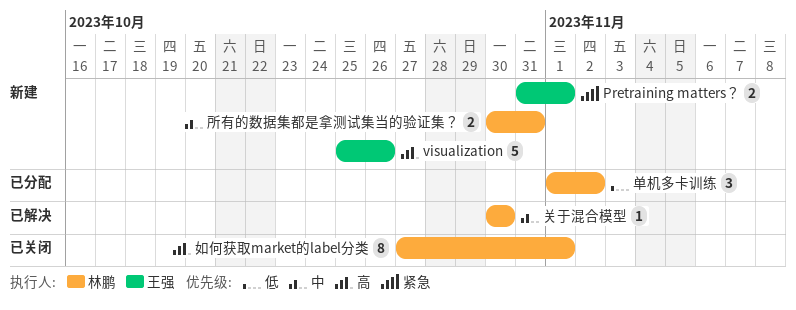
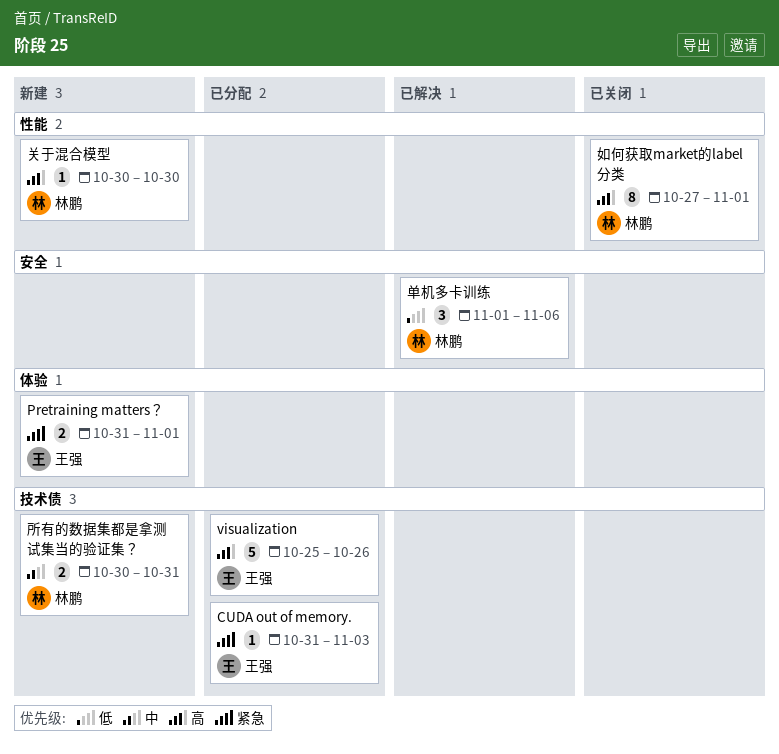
CUDA out of memory.: none -> present
visualization, status: 新建 -> 已分配
关于混合模型, status: 已解决 -> 新建
关于混合模型, priority: 中 -> 高
单机多卡训练, status: 已分配 -> 已解决
单机多卡训练, due: Nov 2 -> Nov 6

